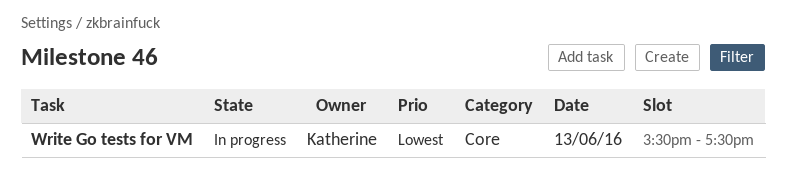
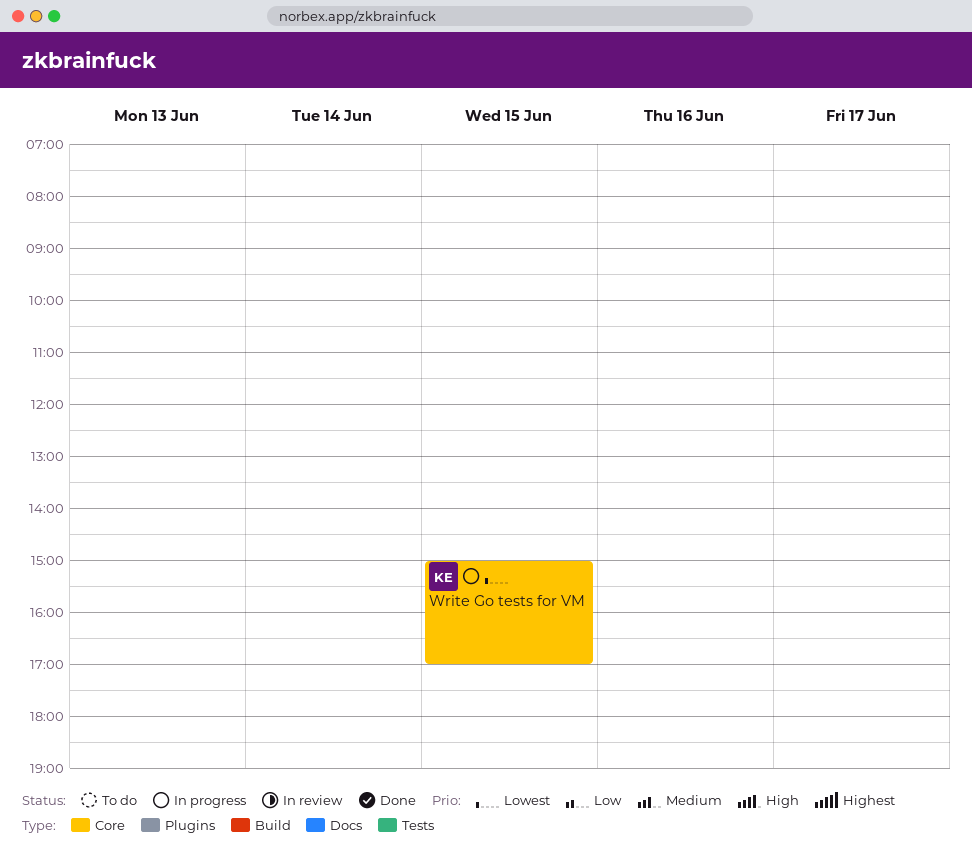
Write Go tests for VM, day: Jun 13 -> Jun 15
Write Go tests for VM, begins: 15:30 -> 15:00
Write Go tests for VM, ends: 17:30 -> 17:00

